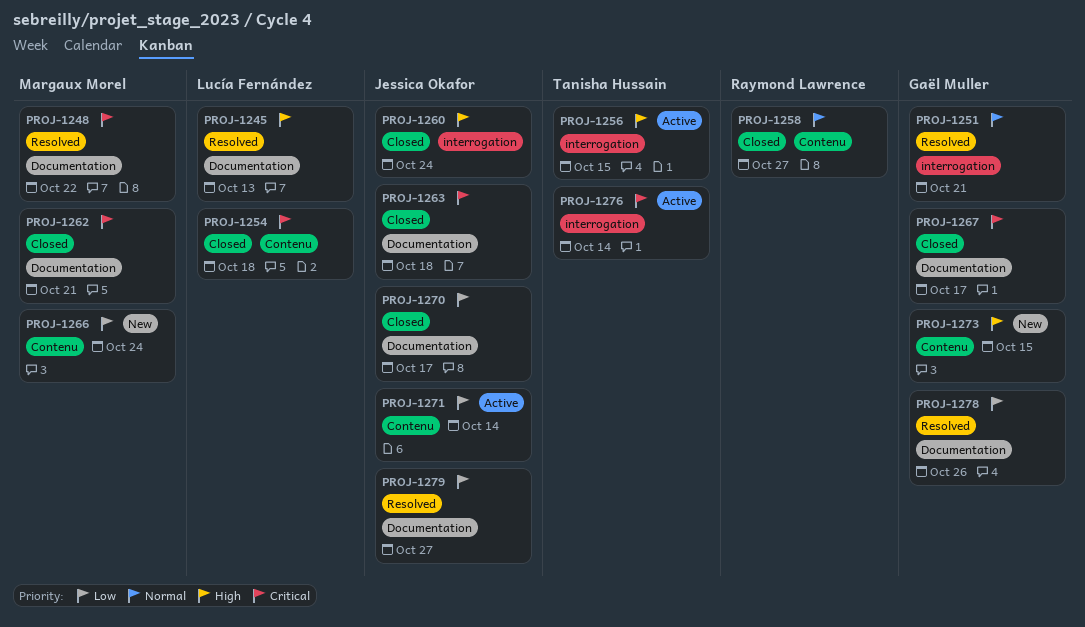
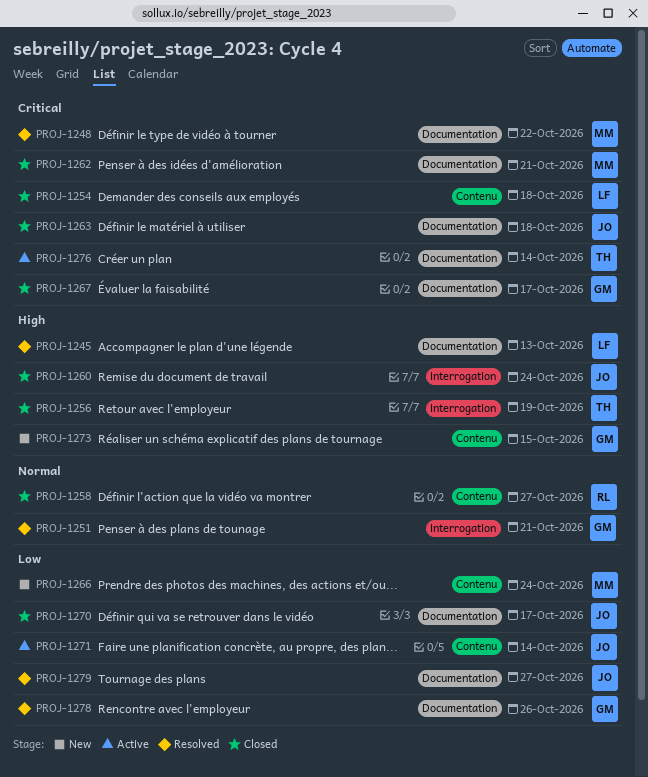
PROJ-1256, status: Active -> Closed
PROJ-1256, due: Oct 15 -> Oct 19
PROJ-1276, label: interrogation -> Documentation

